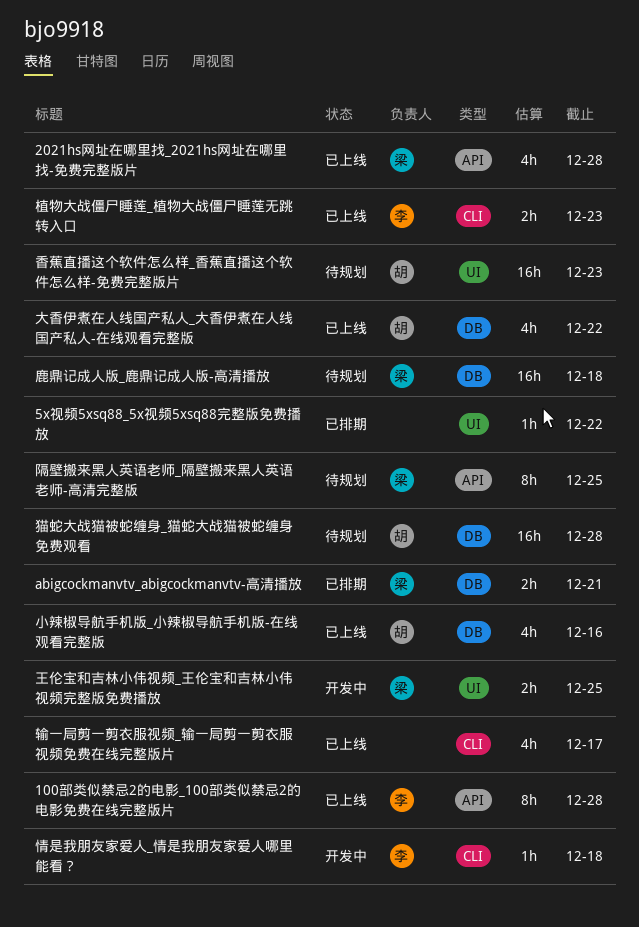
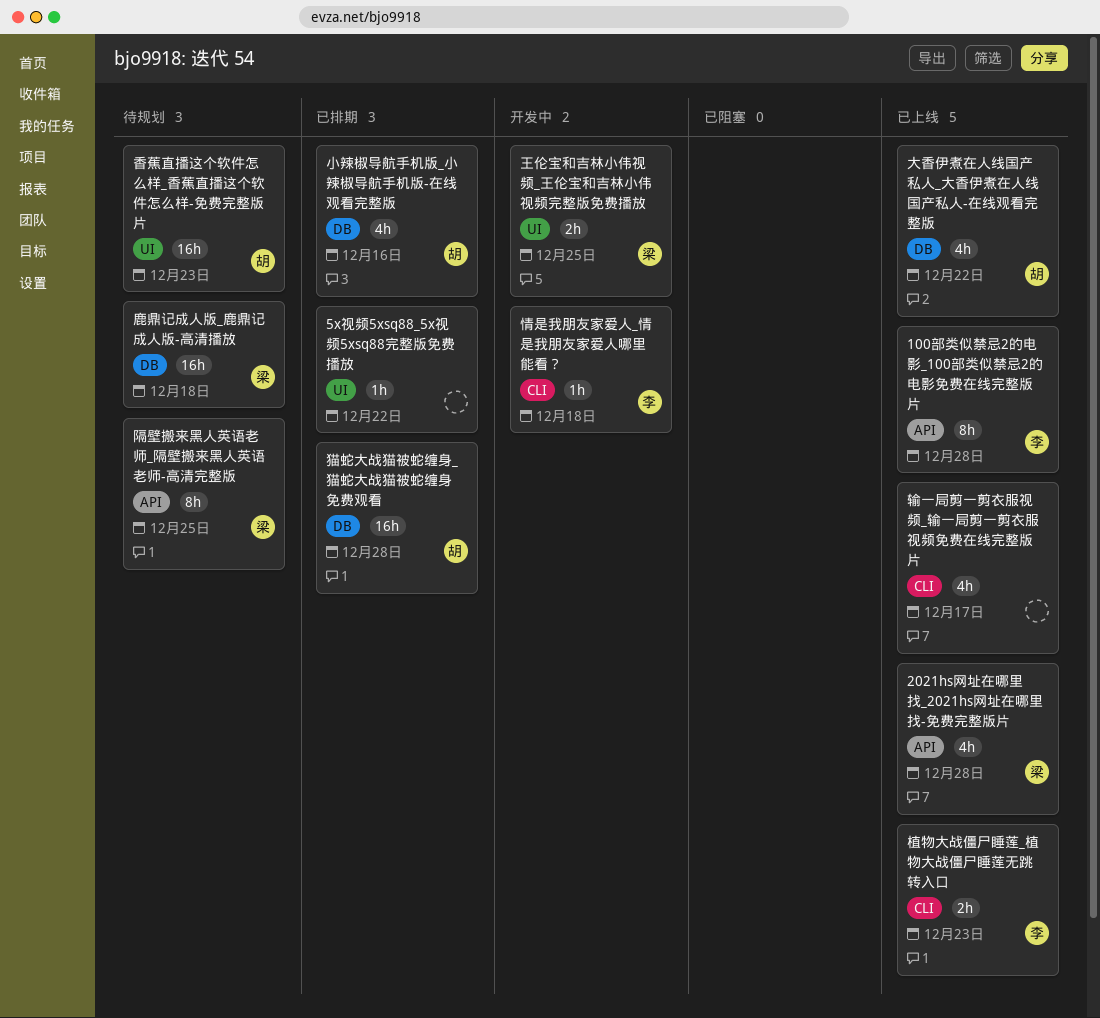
abigcockmanvtv_abigcockmanvtv-高清播放: present -> none
小辣椒导航手机版_小辣椒导航手机版-在线观看完整版, status: 已上线 -> 已排期
猫蛇大战猫被蛇缠身_猫蛇大战猫被蛇缠身免费观看, status: 待规划 -> 已排期

